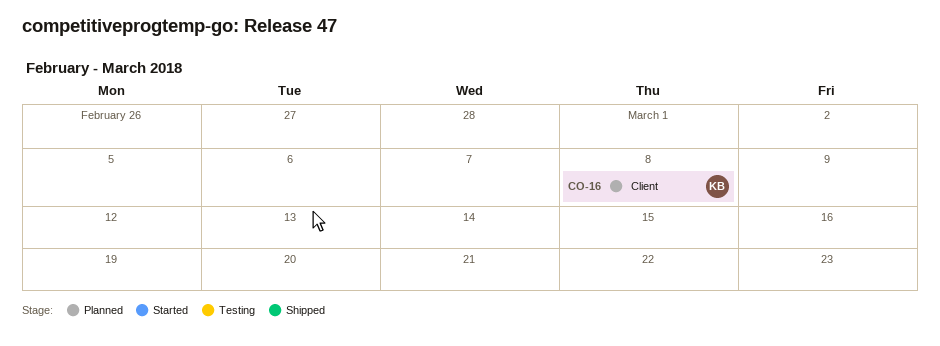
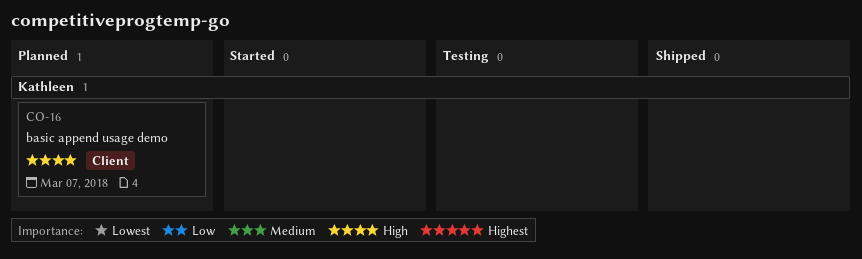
CO-16, due: Mar 8 -> Mar 7

